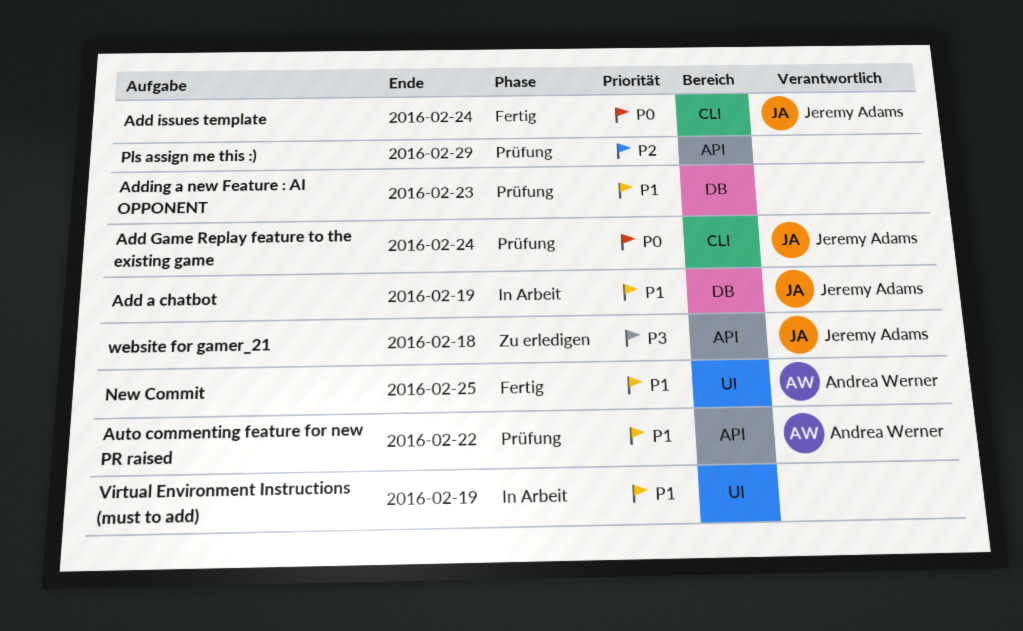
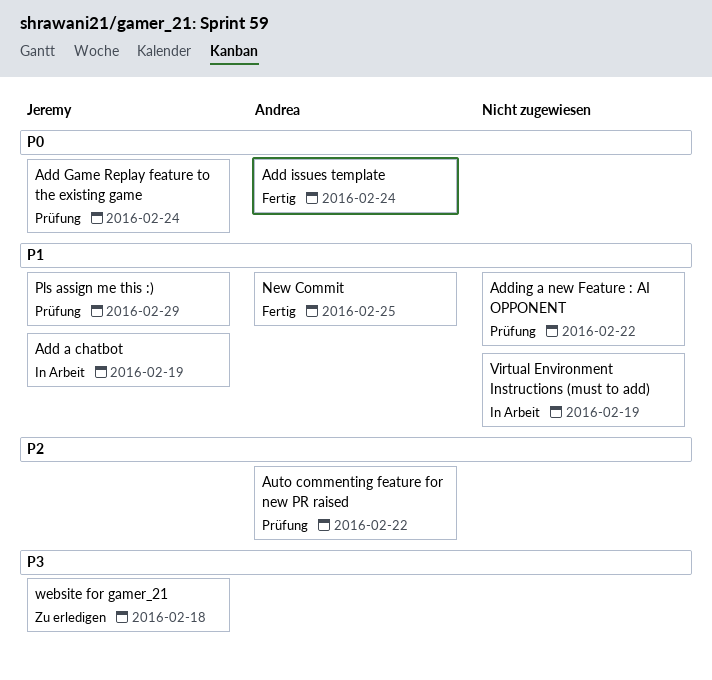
Add issues template, owner: Jeremy Adams -> Andrea Werner
Adding a new Feature : AI OPPONENT, due: Feb 23 -> Feb 22
Auto commenting feature for new PR raised, priority: P1 -> P2
Pls assign me this :), owner: none -> Jeremy Adams
Pls assign me this :), priority: P2 -> P1

